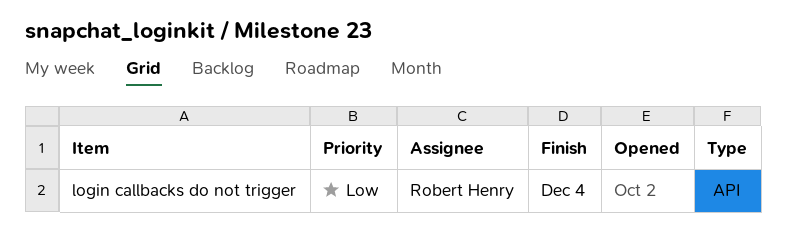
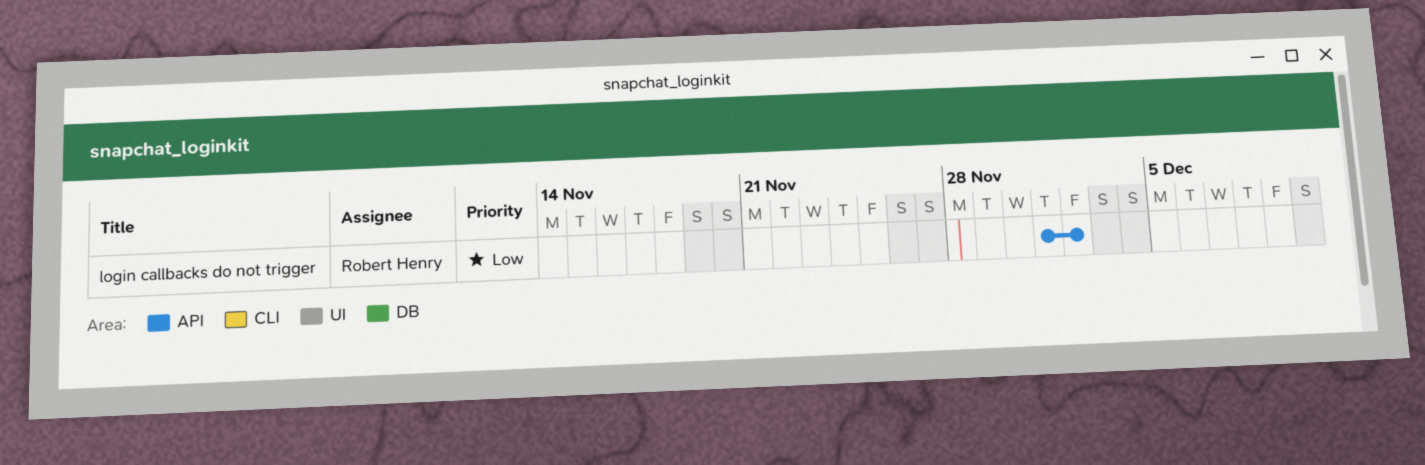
login callbacks do not trigger, due: Dec 4 -> Dec 2

